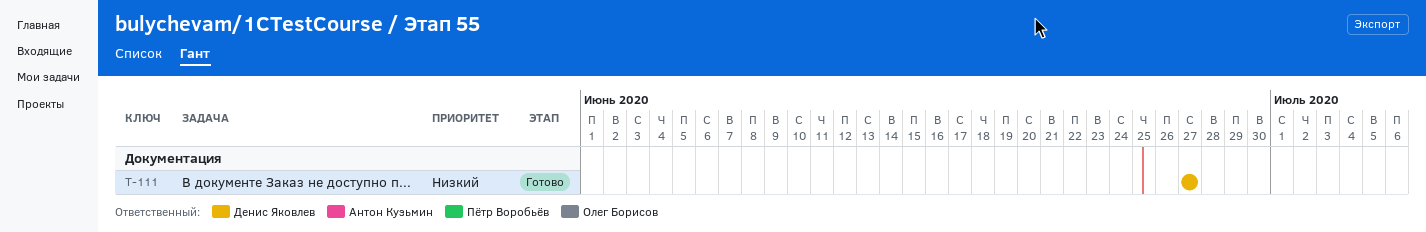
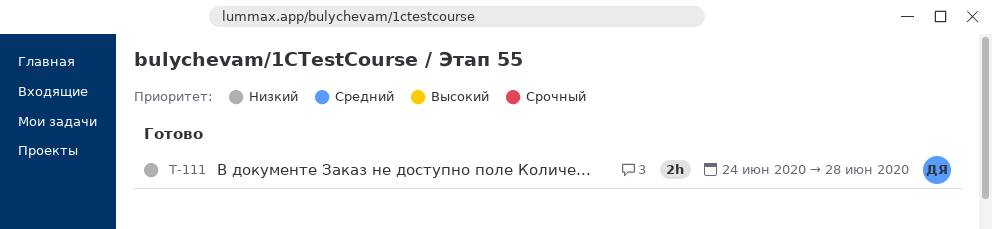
T-111, start: Jun 27 -> Jun 24
T-111, due: Jun 27 -> Jun 28

